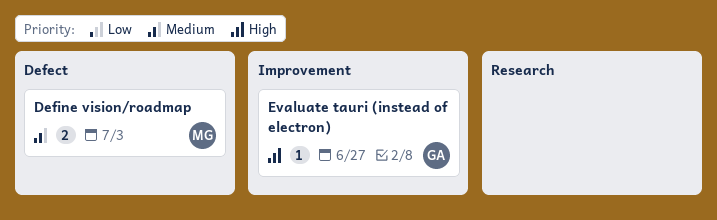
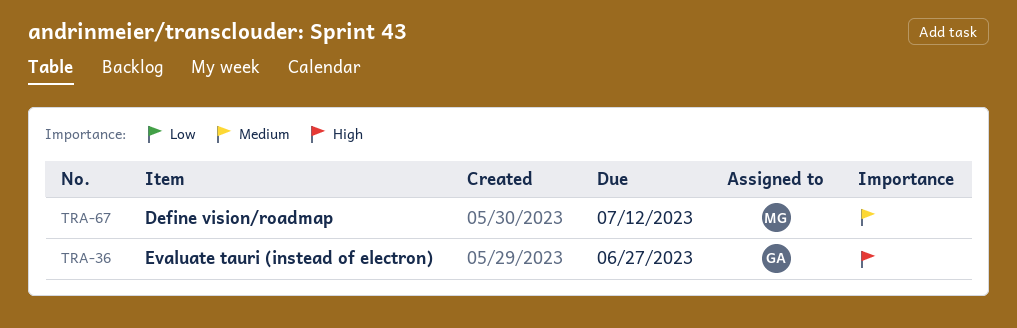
Define vision/roadmap, due: Jul 3 -> Jul 12

